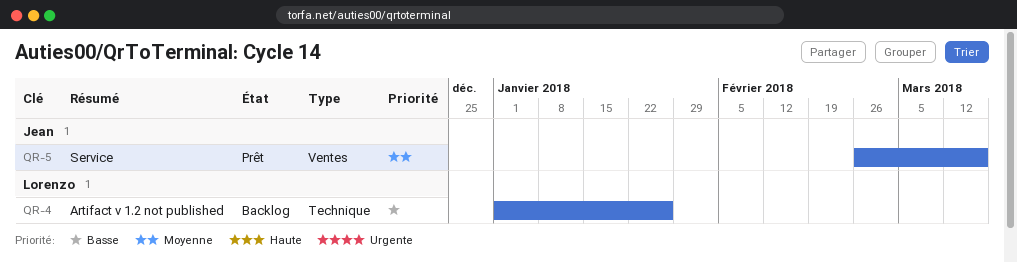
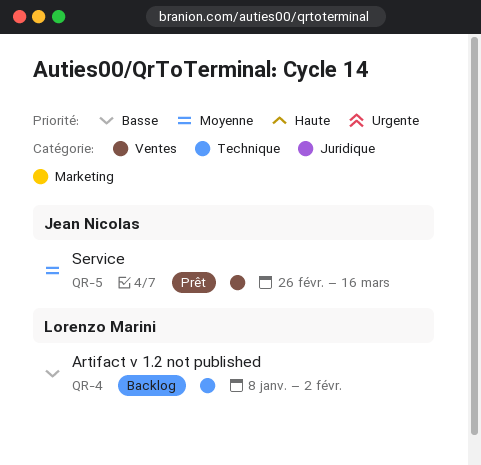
QR-4, start: Jan 1 -> Jan 8
QR-4, due: Jan 26 -> Feb 2

